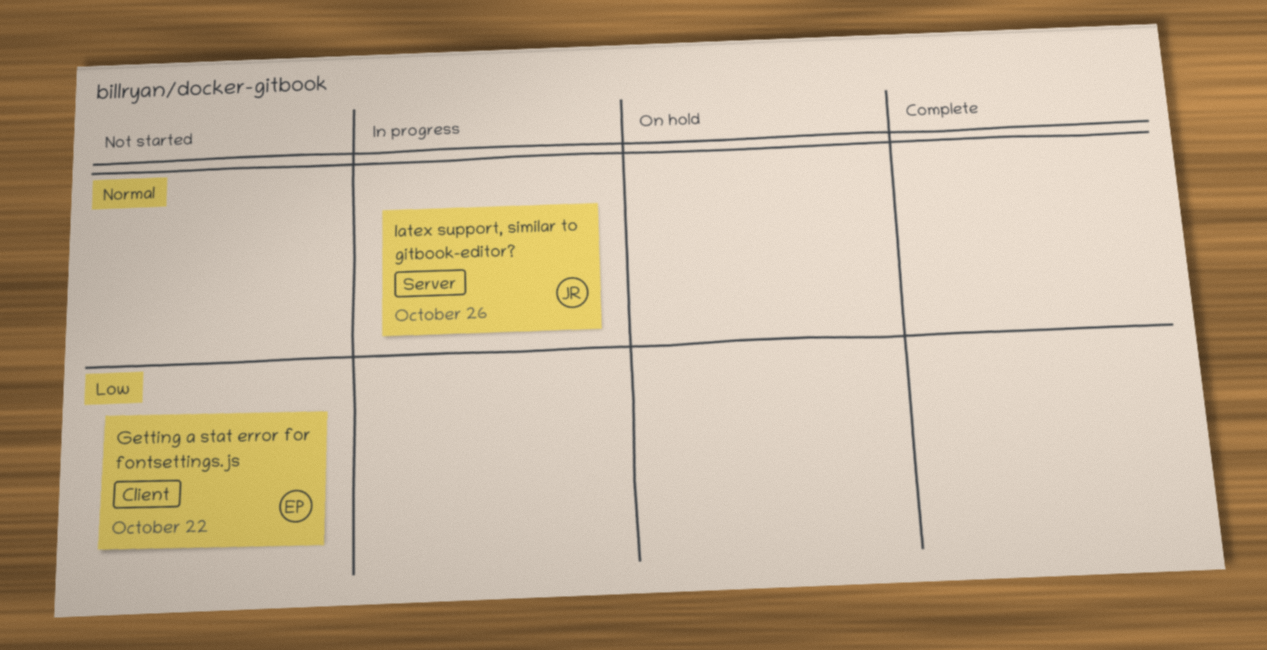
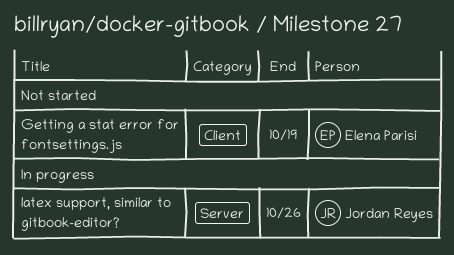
Getting a stat error for fontsettings.js, due: Oct 22 -> Oct 19

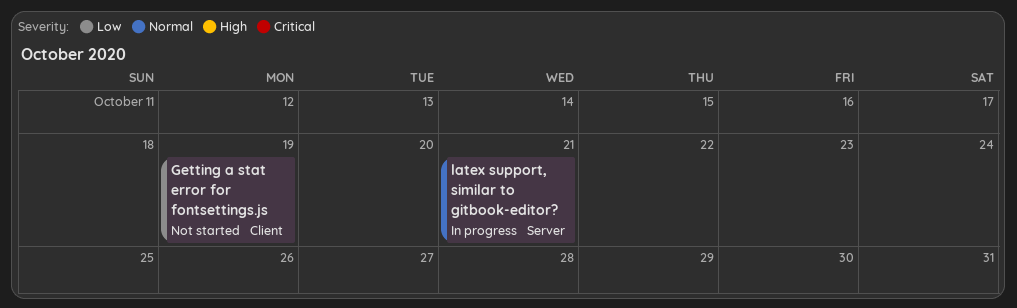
latex support, similar to gitbook-editor?, due: Oct 26 -> Oct 21

